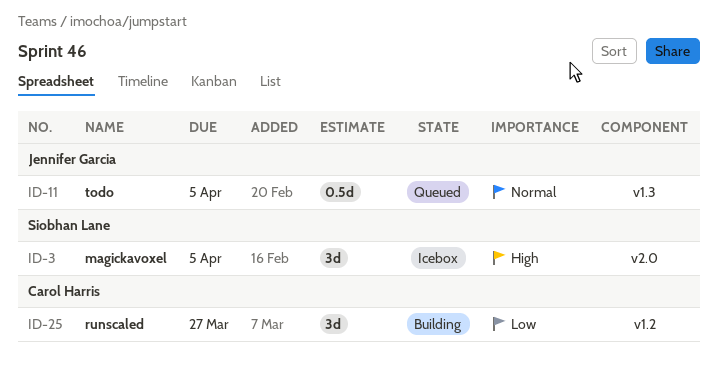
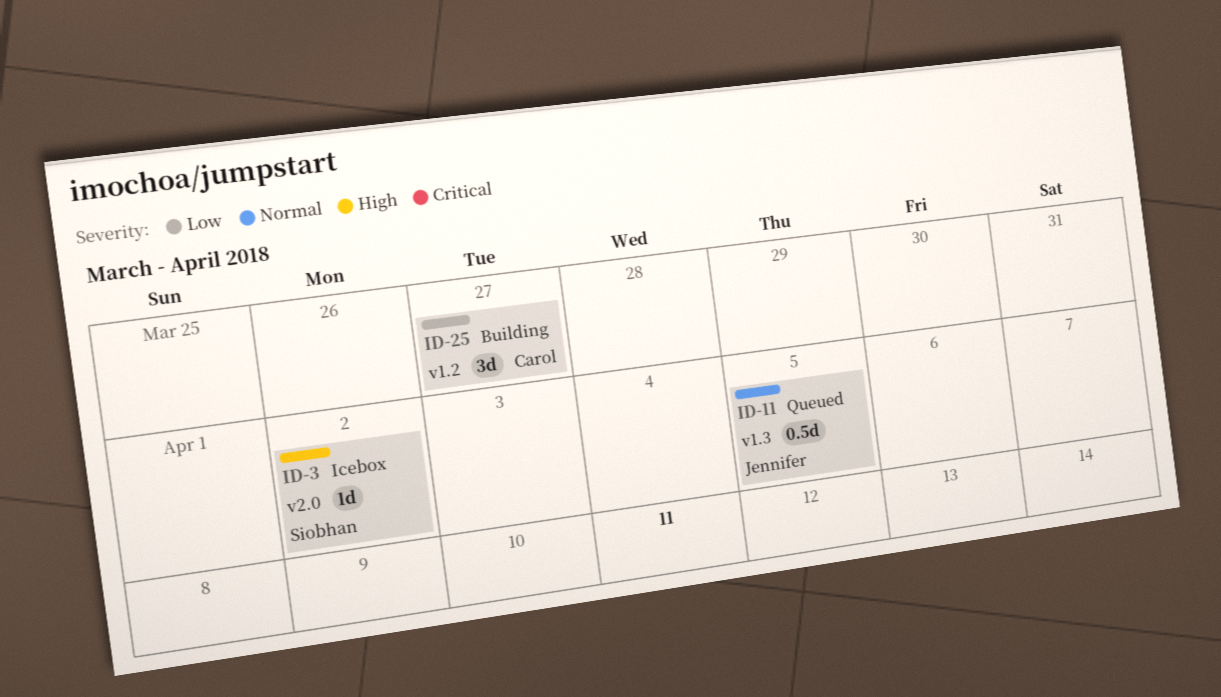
ID-3, estimate: 3d -> 1d
ID-3, due: Apr 5 -> Apr 2

